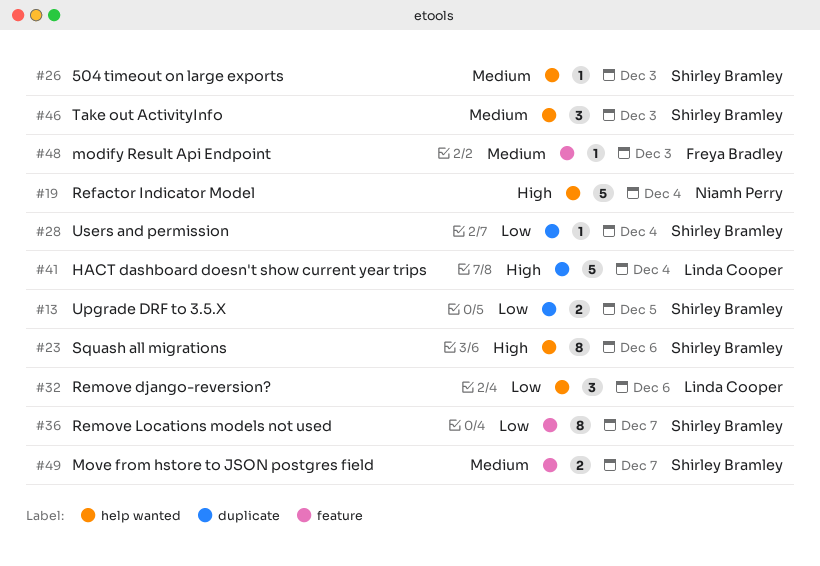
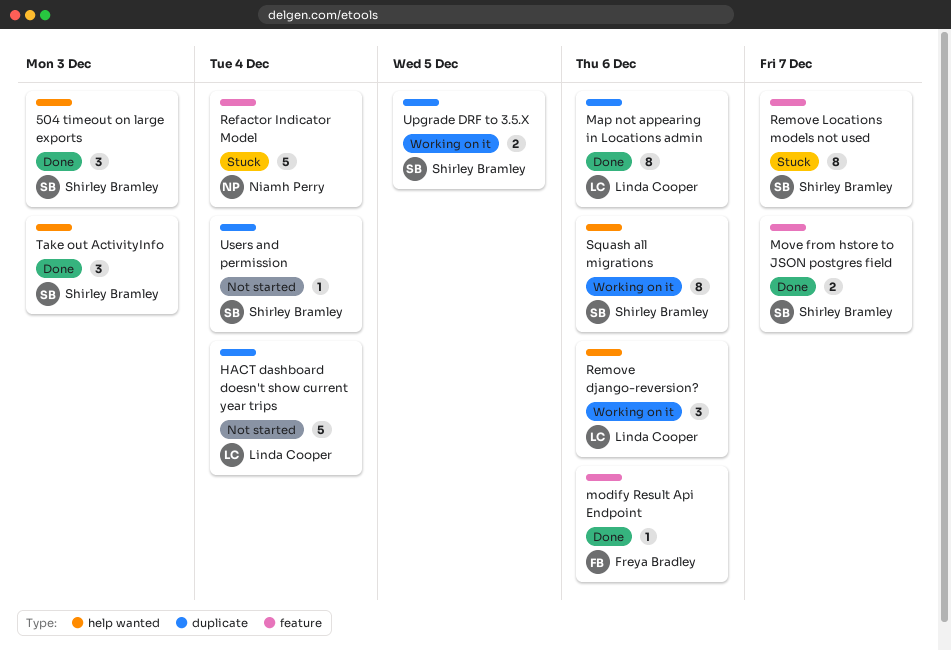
504 timeout on large exports, estimate: 1 -> 3
Map not appearing in Locations admin: none -> present
modify Result Api Endpoint, due: Dec 3 -> Dec 6
Refactor Indicator Model, label: help wanted -> feature

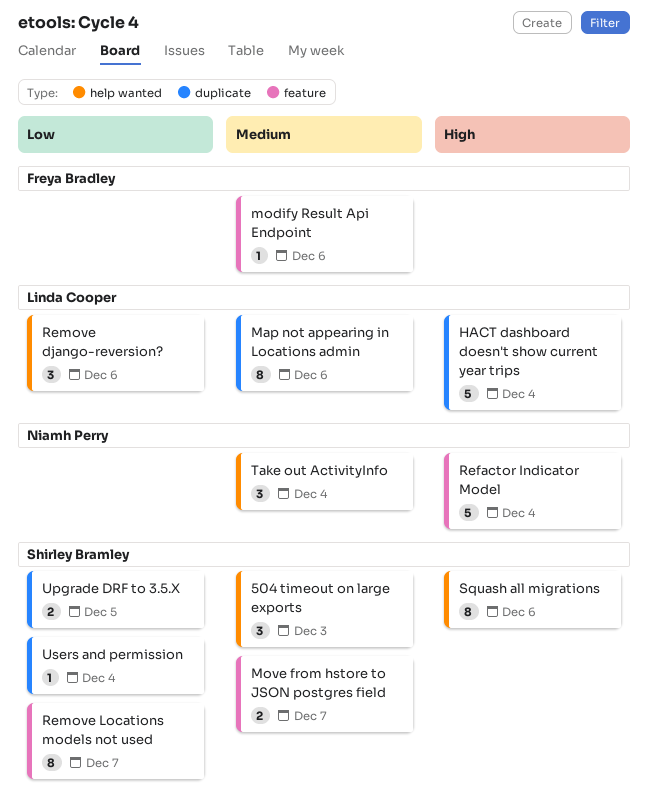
Take out ActivityInfo, owner: Shirley Bramley -> Niamh Perry
Take out ActivityInfo, due: Dec 3 -> Dec 4

